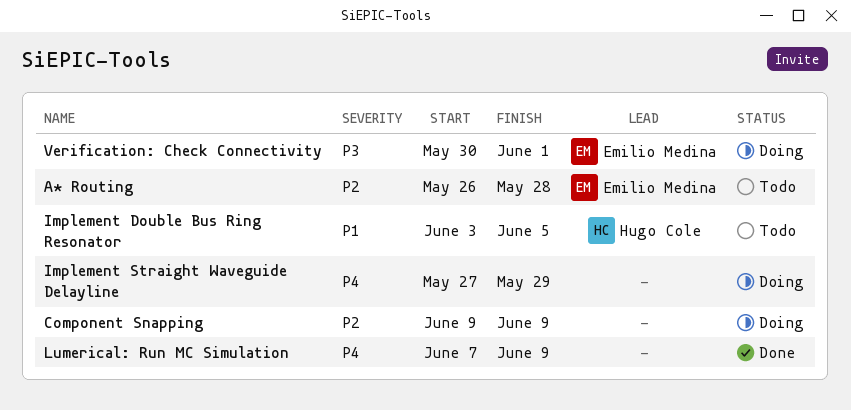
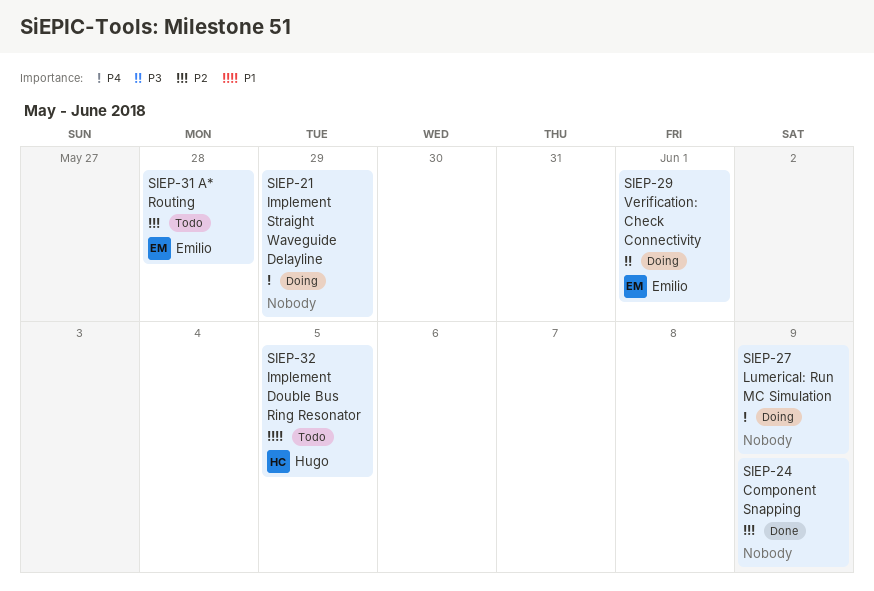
Component Snapping, status: Doing -> Done
Lumerical: Run MC Simulation, status: Done -> Doing

